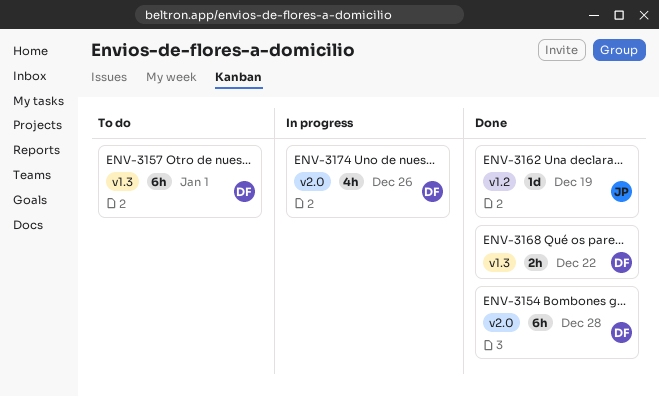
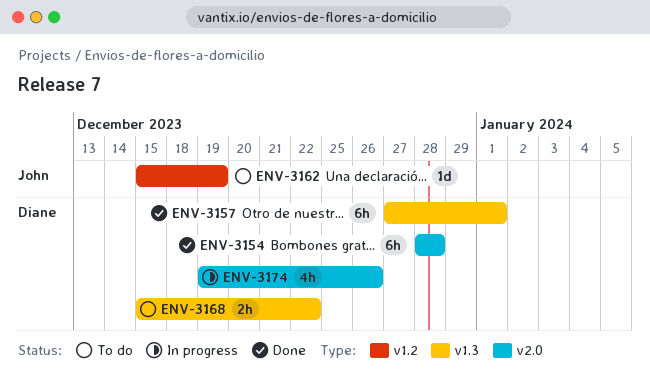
ENV-3157, status: To do -> Done
ENV-3162, status: Done -> To do
ENV-3168, status: Done -> To do

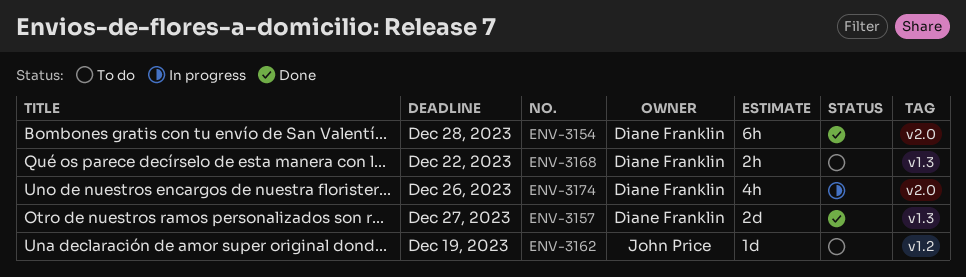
ENV-3157, estimate: 6h -> 2d
ENV-3157, due: Jan 1 -> Dec 27

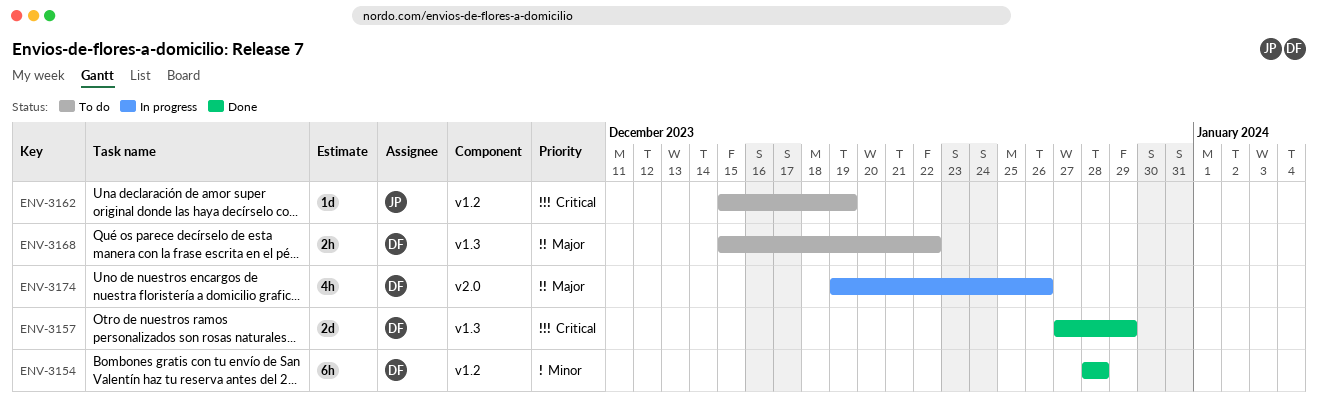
ENV-3154, label: v2.0 -> v1.2
ENV-3157, due: Dec 27 -> Dec 29

